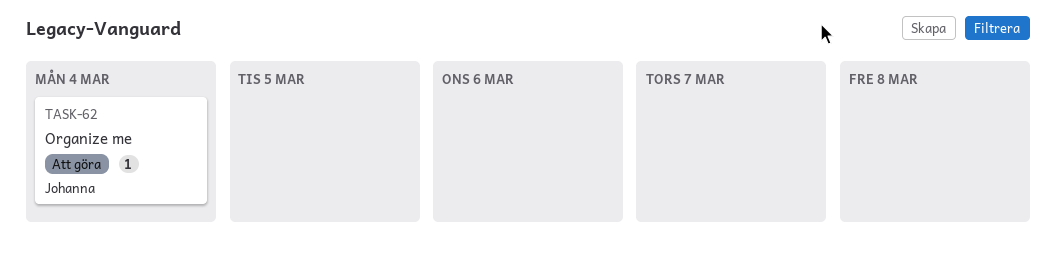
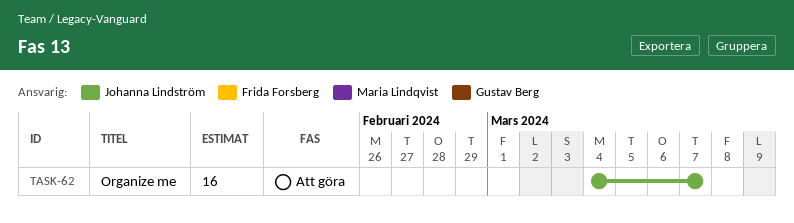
TASK-62, estimate: 1 -> 16
TASK-62, due: Mar 4 -> Mar 7

